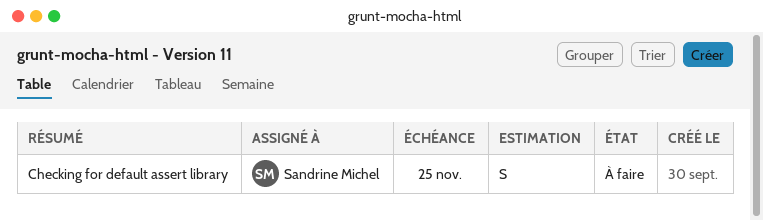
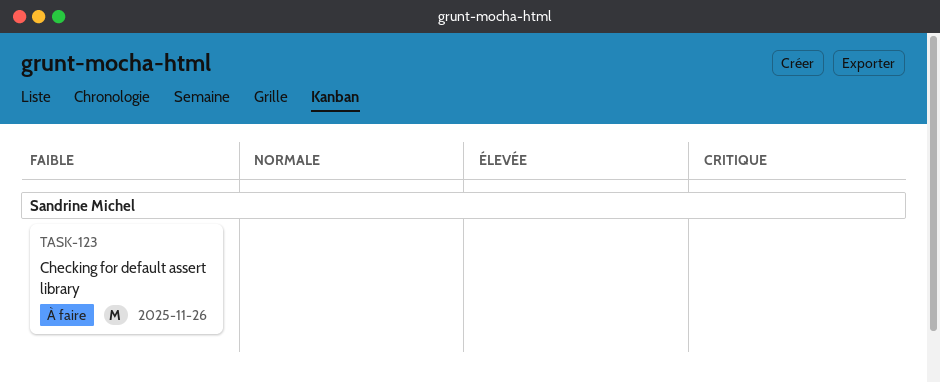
Checking for default assert library, estimate: S -> M
Checking for default assert library, due: Nov 25 -> Nov 26

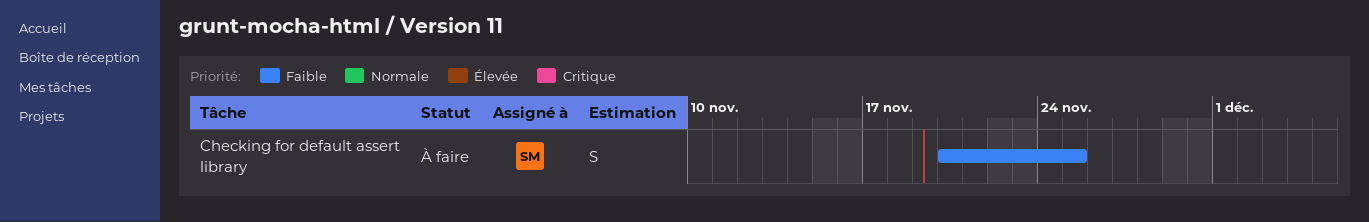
Checking for default assert library, estimate: M -> S
Checking for default assert library, due: Nov 26 -> Nov 25

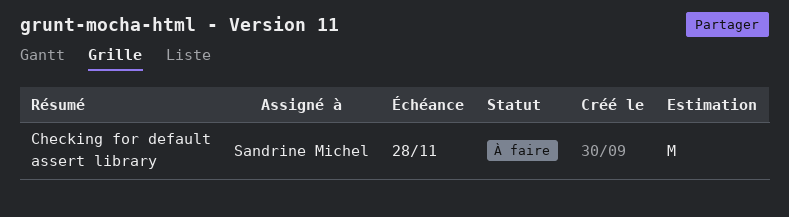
Checking for default assert library, estimate: S -> M
Checking for default assert library, due: Nov 25 -> Nov 28

